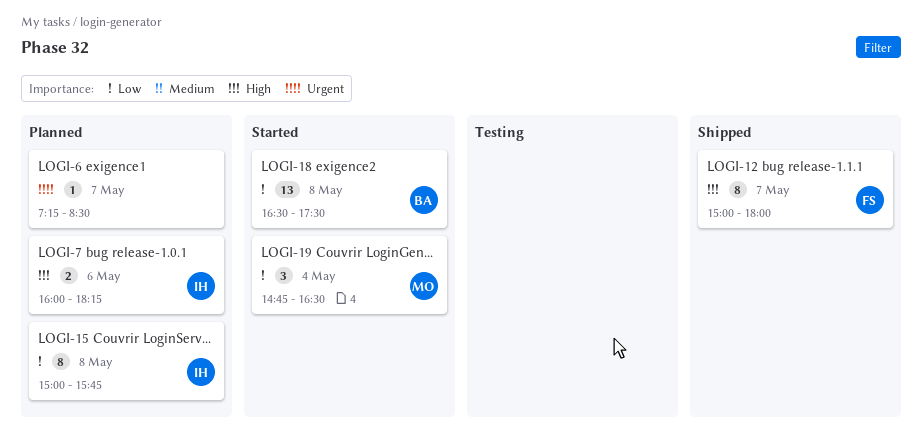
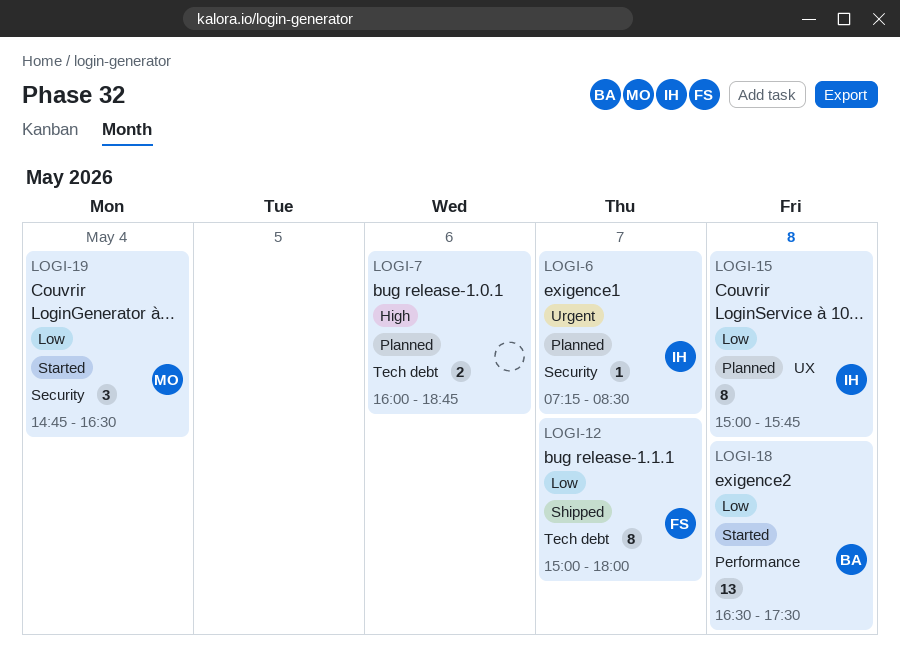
LOGI-6, owner: none -> IH
LOGI-7, owner: IH -> none
LOGI-7, ends: 18:15 -> 18:45
LOGI-12, priority: High -> Low

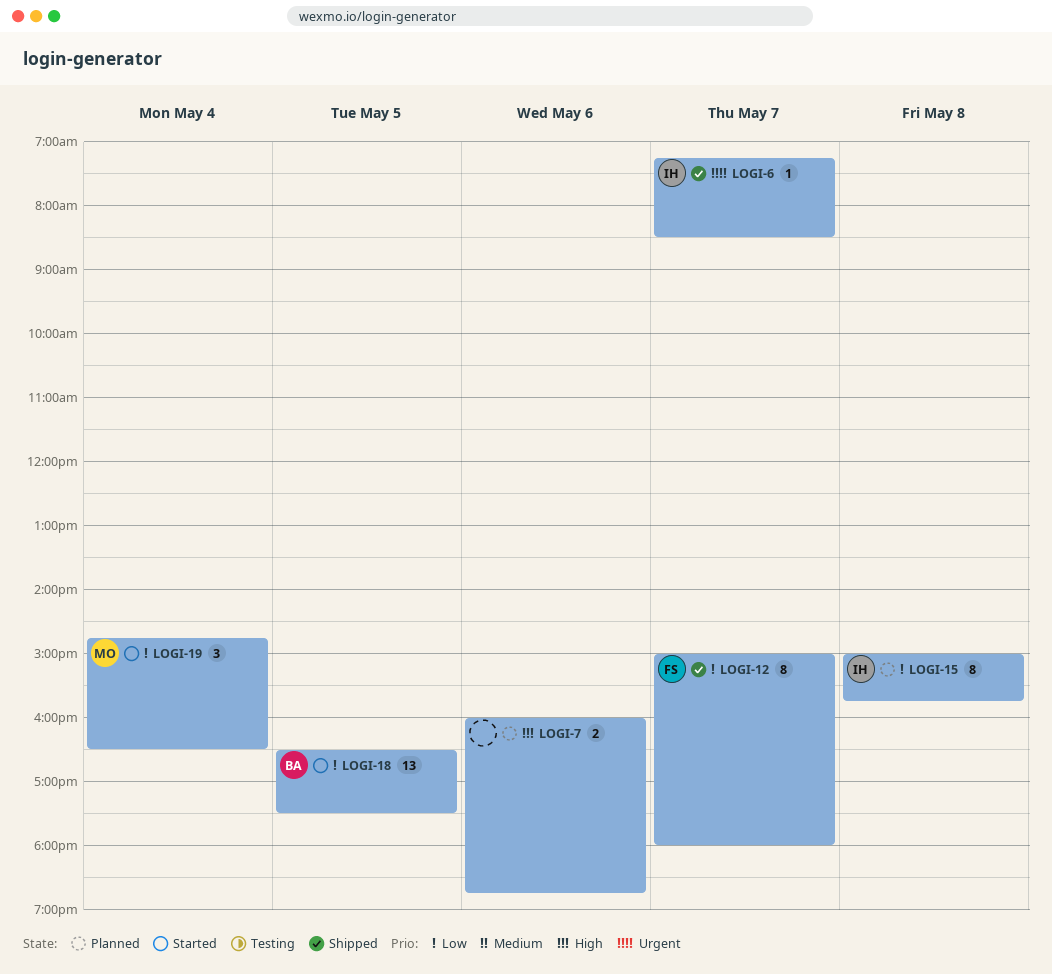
LOGI-6, status: Planned -> Shipped
LOGI-18, day: May 8 -> May 5

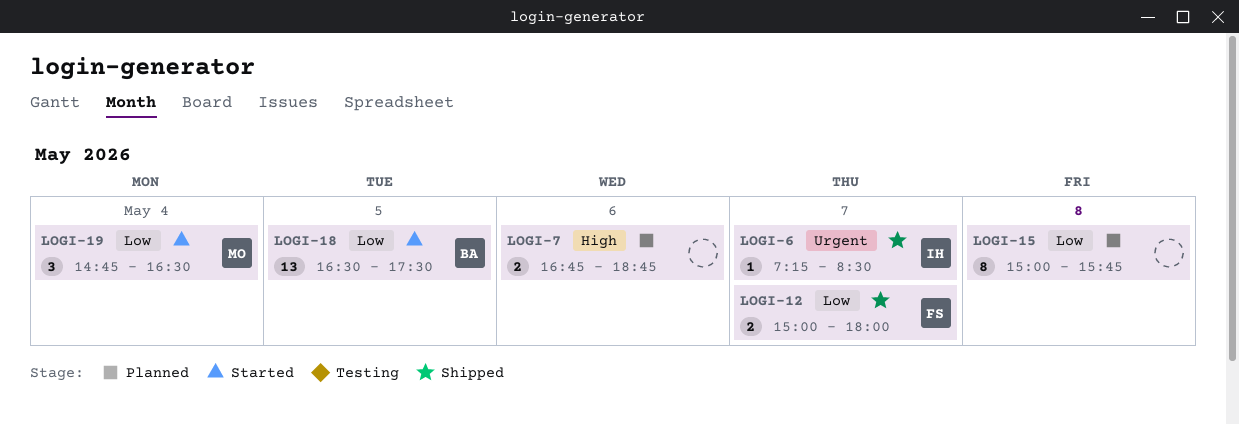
LOGI-7, begins: 16:00 -> 16:45
LOGI-12, estimate: 8 -> 2
LOGI-15, owner: IH -> none

